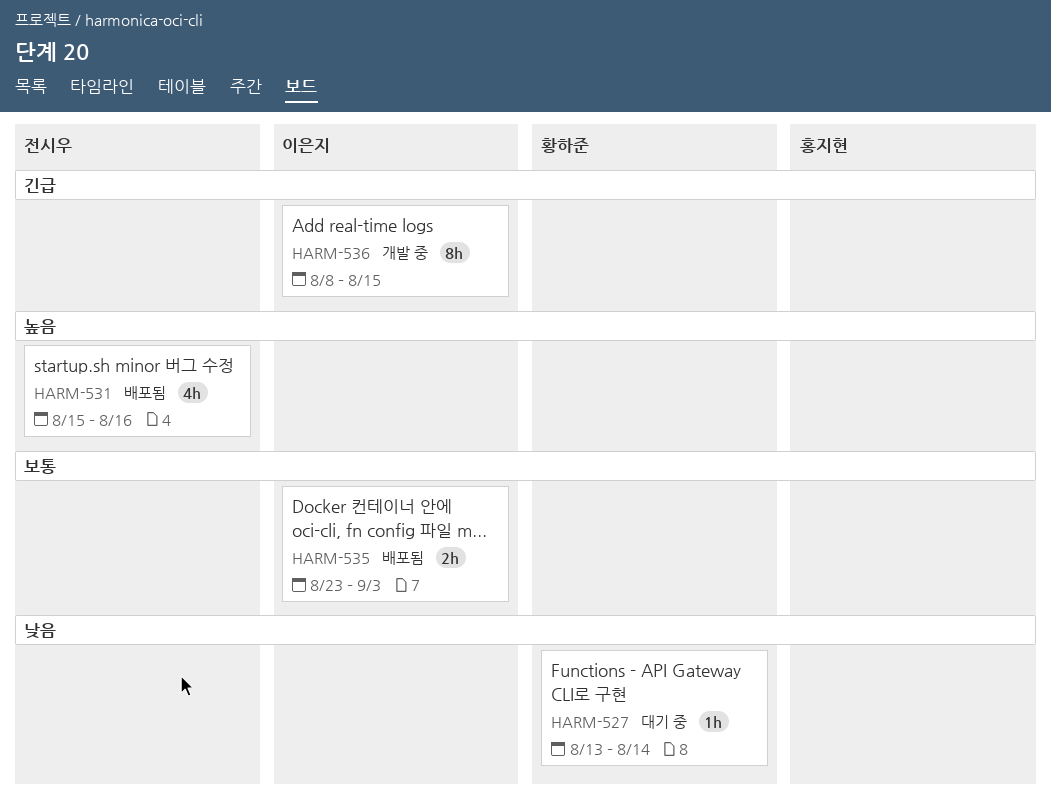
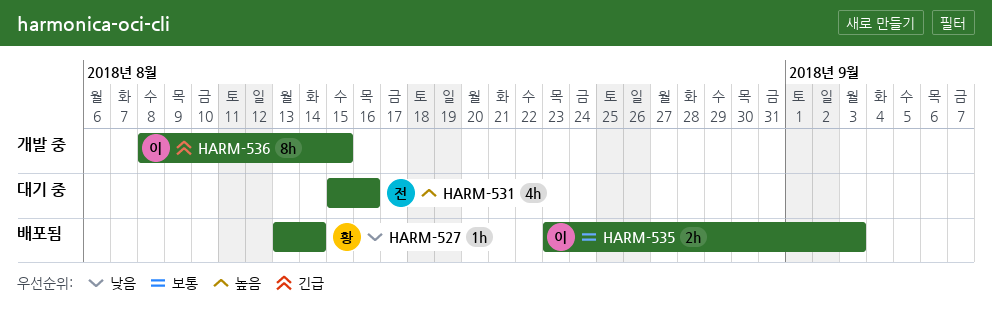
HARM-527, status: 대기 중 -> 배포됨
HARM-531, status: 배포됨 -> 대기 중

